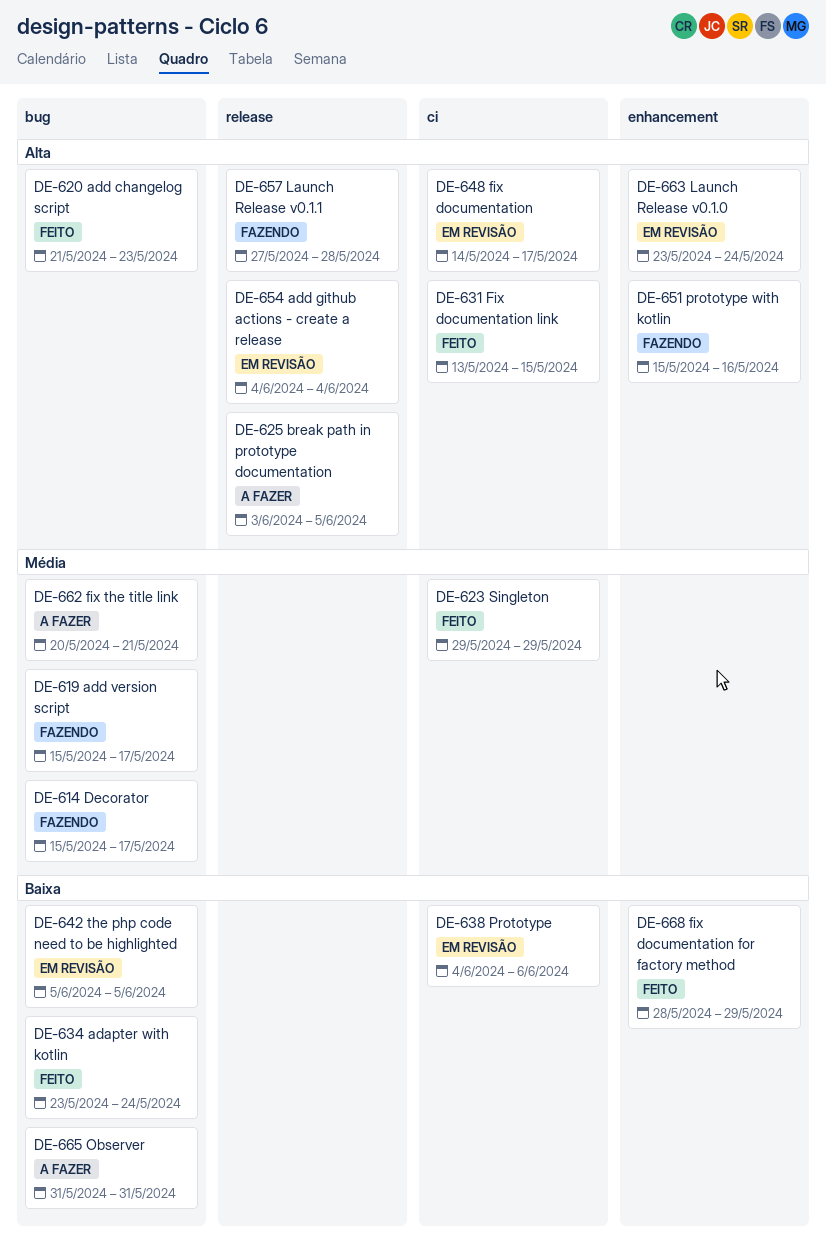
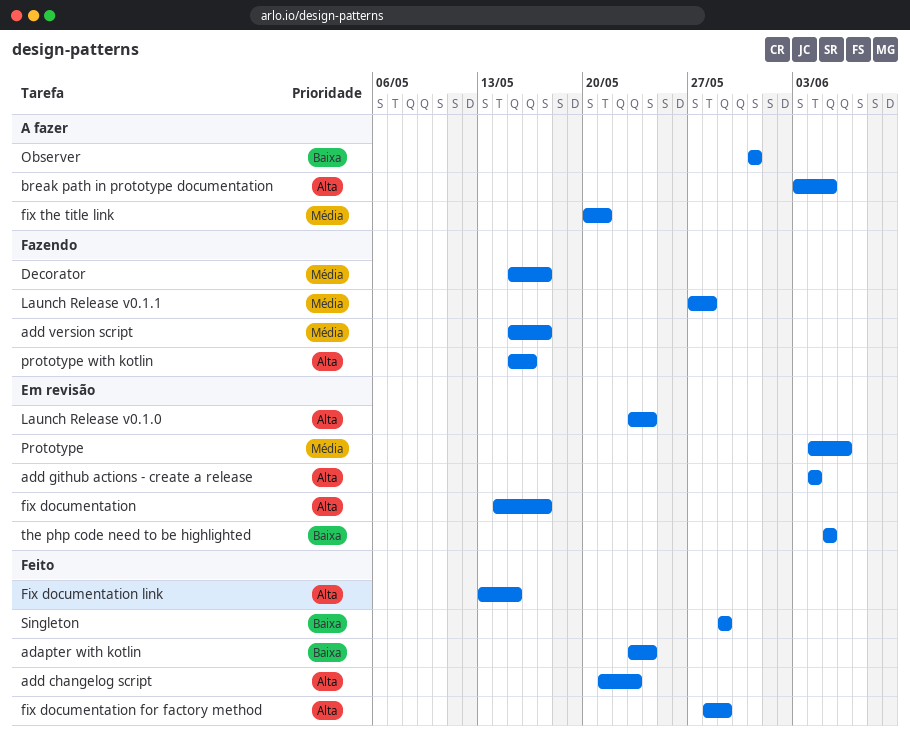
fix documentation for factory method, priority: Baixa -> Alta
Launch Release v0.1.1, priority: Alta -> Média
Prototype, priority: Baixa -> Média
Singleton, priority: Média -> Baixa

